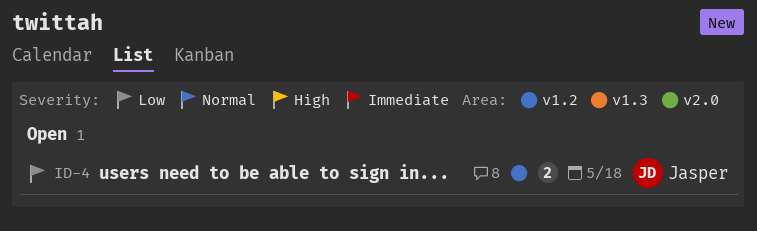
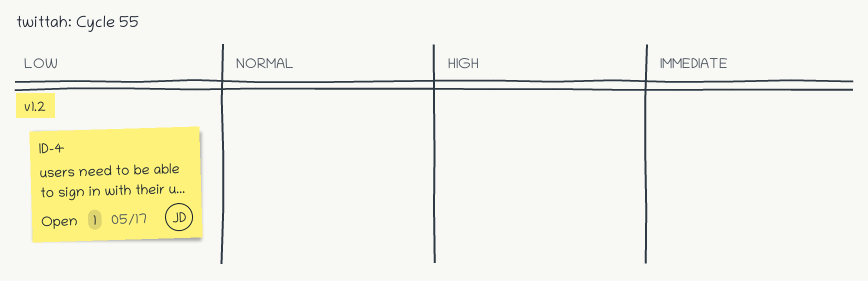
ID-4, estimate: 2 -> 1
ID-4, due: May 18 -> May 17

